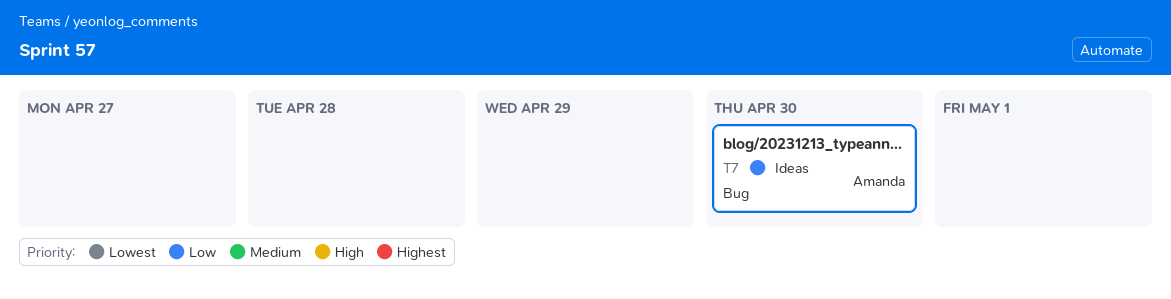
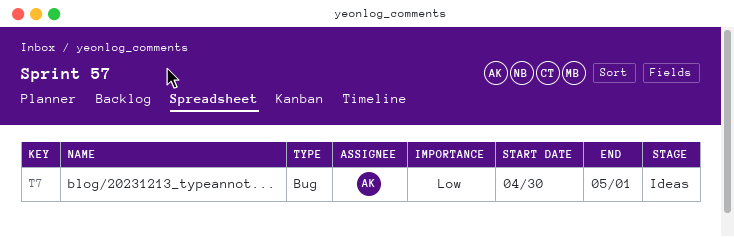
T7, due: Apr 30 -> May 1

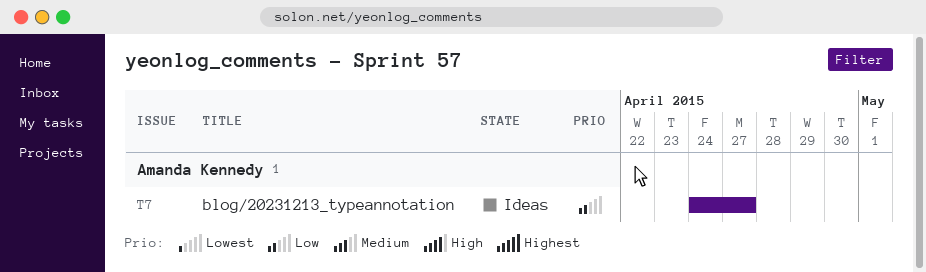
T7, start: Apr 30 -> Apr 24
T7, due: May 1 -> Apr 27

